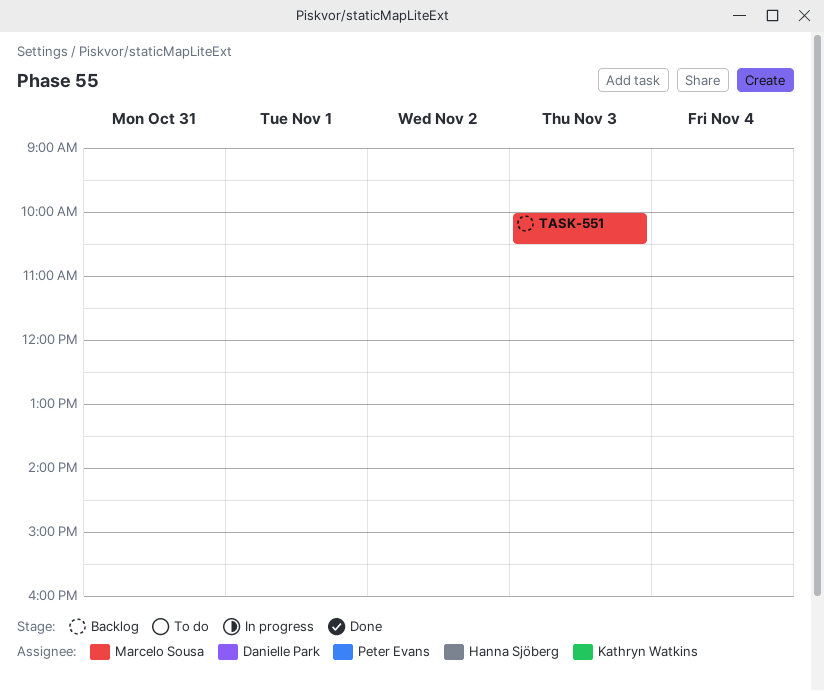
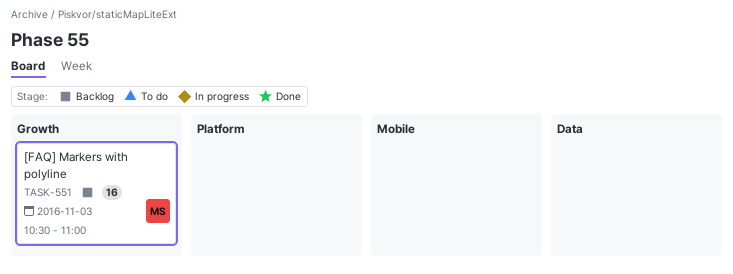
TASK-551, begins: 10:00 -> 10:30
TASK-551, ends: 10:30 -> 11:00

